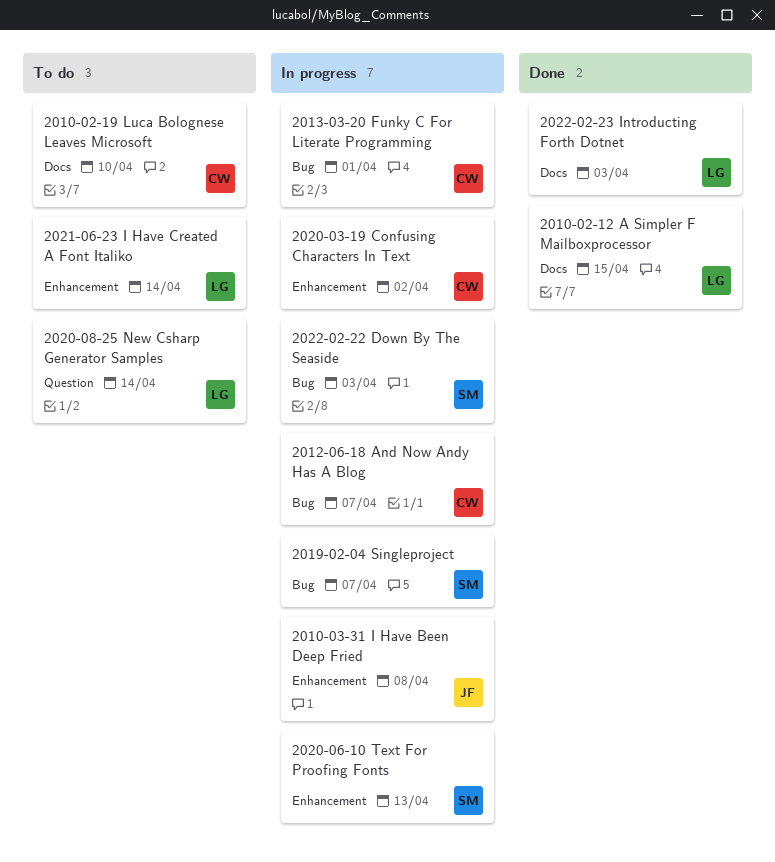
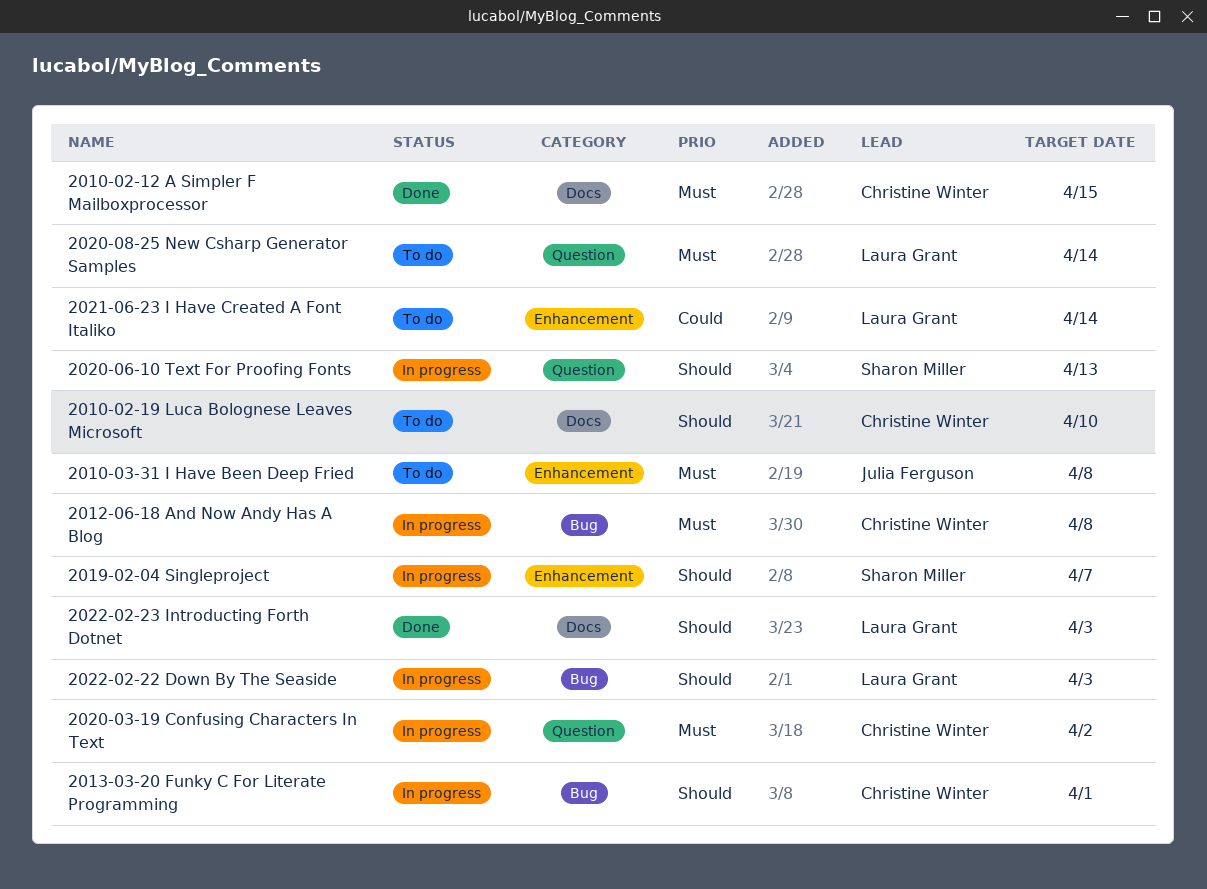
2010-02-12 A Simpler F Mailboxprocessor, owner: Laura Grant -> Christine Winter
2010-03-31 I Have Been Deep Fried, status: In progress -> To do
2012-06-18 And Now Andy Has A Blog, due: Apr 7 -> Apr 8
2019-02-04 Singleproject, label: Bug -> Enhancement
2020-03-19 Confusing Characters In Text, label: Enhancement -> Question
2020-06-10 Text For Proofing Fonts, label: Enhancement -> Question
2022-02-22 Down By The Seaside, owner: Sharon Miller -> Laura Grant

